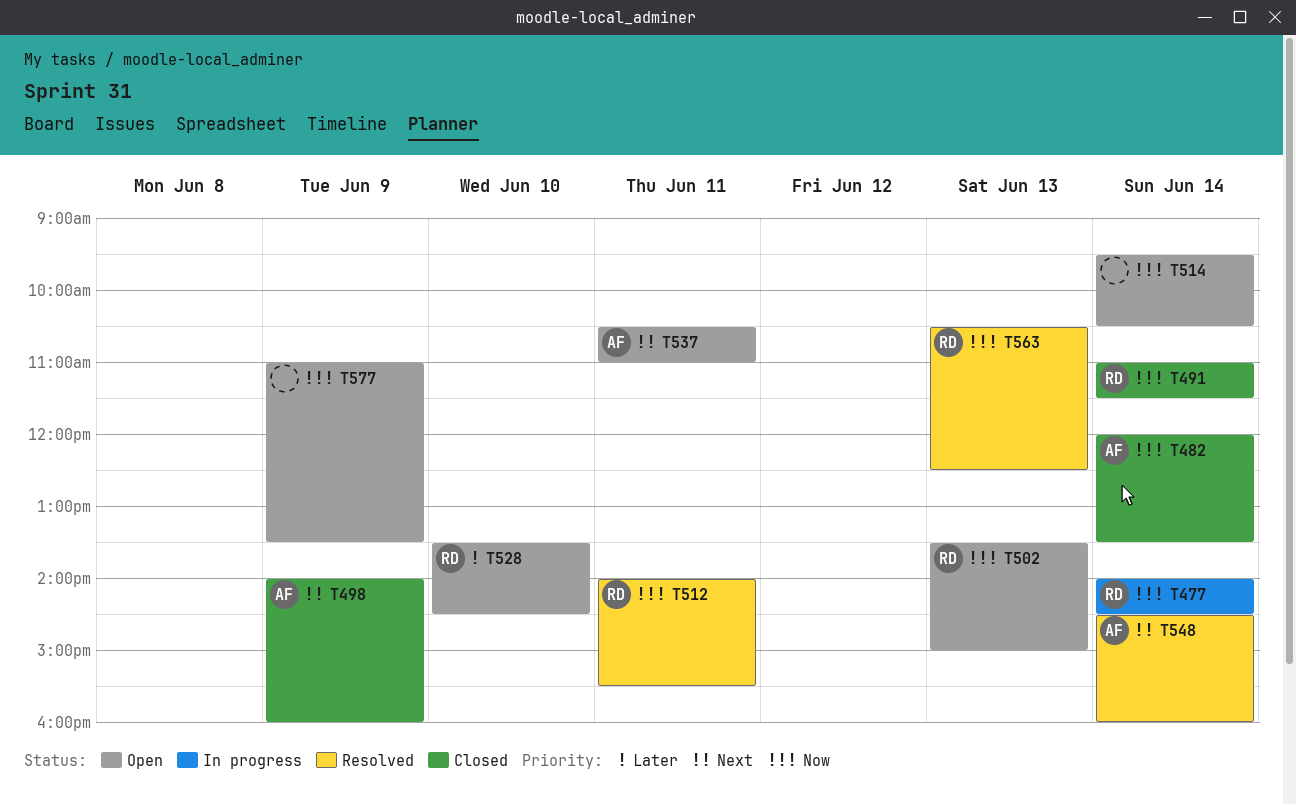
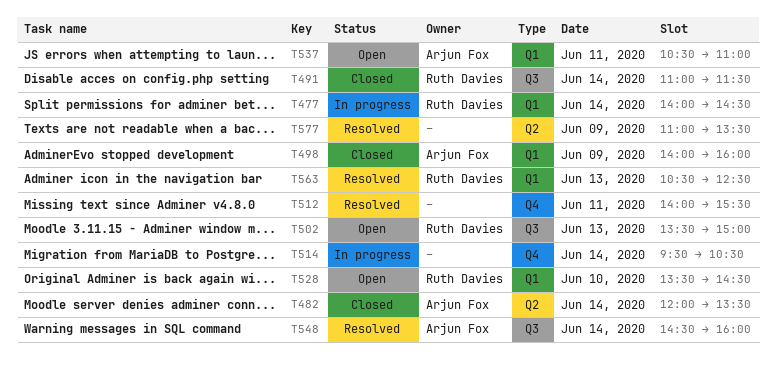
T512, owner: Ruth Davies -> none
T514, status: Open -> In progress
T577, status: Open -> Resolved

